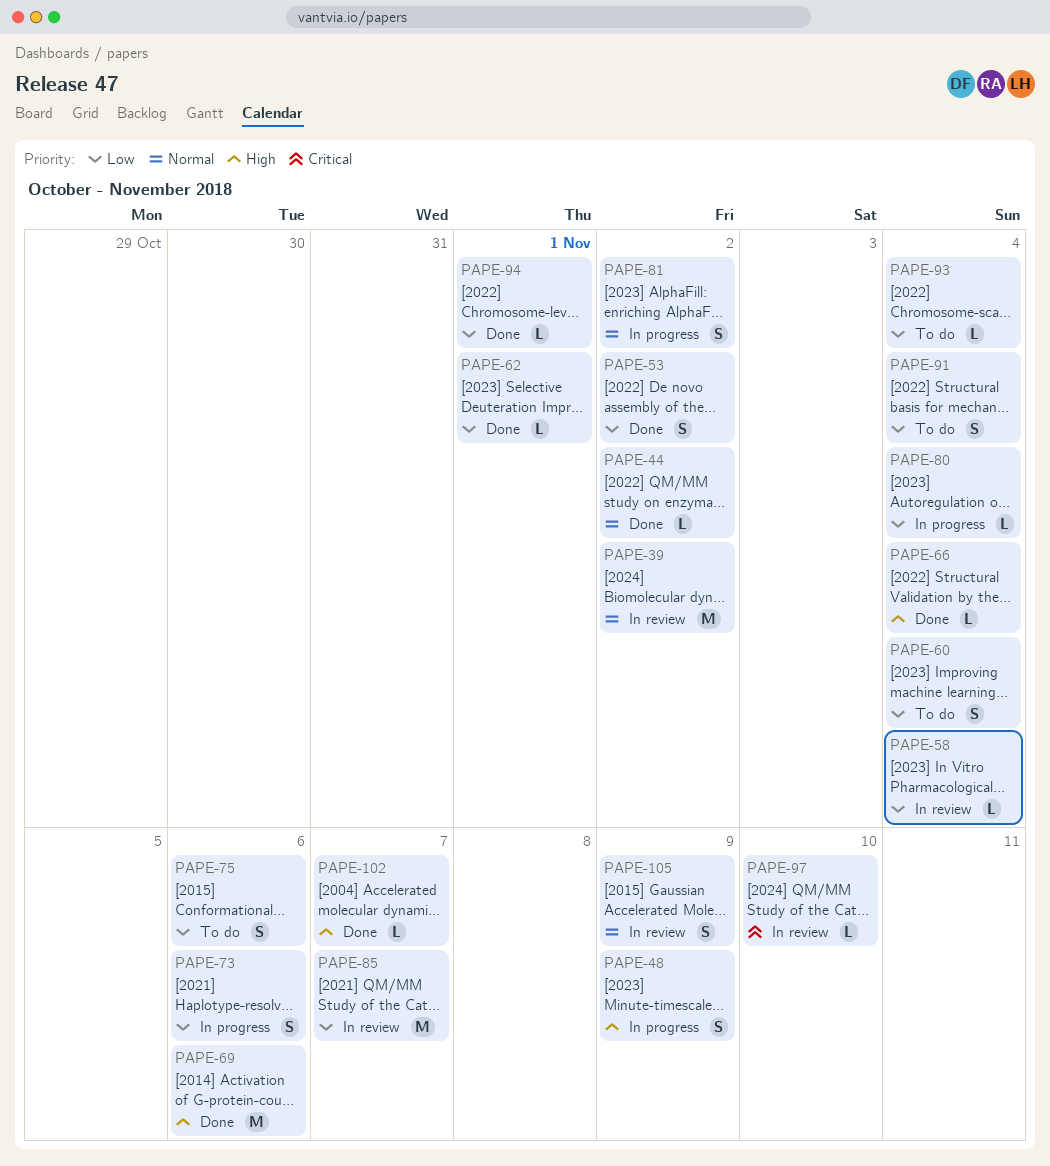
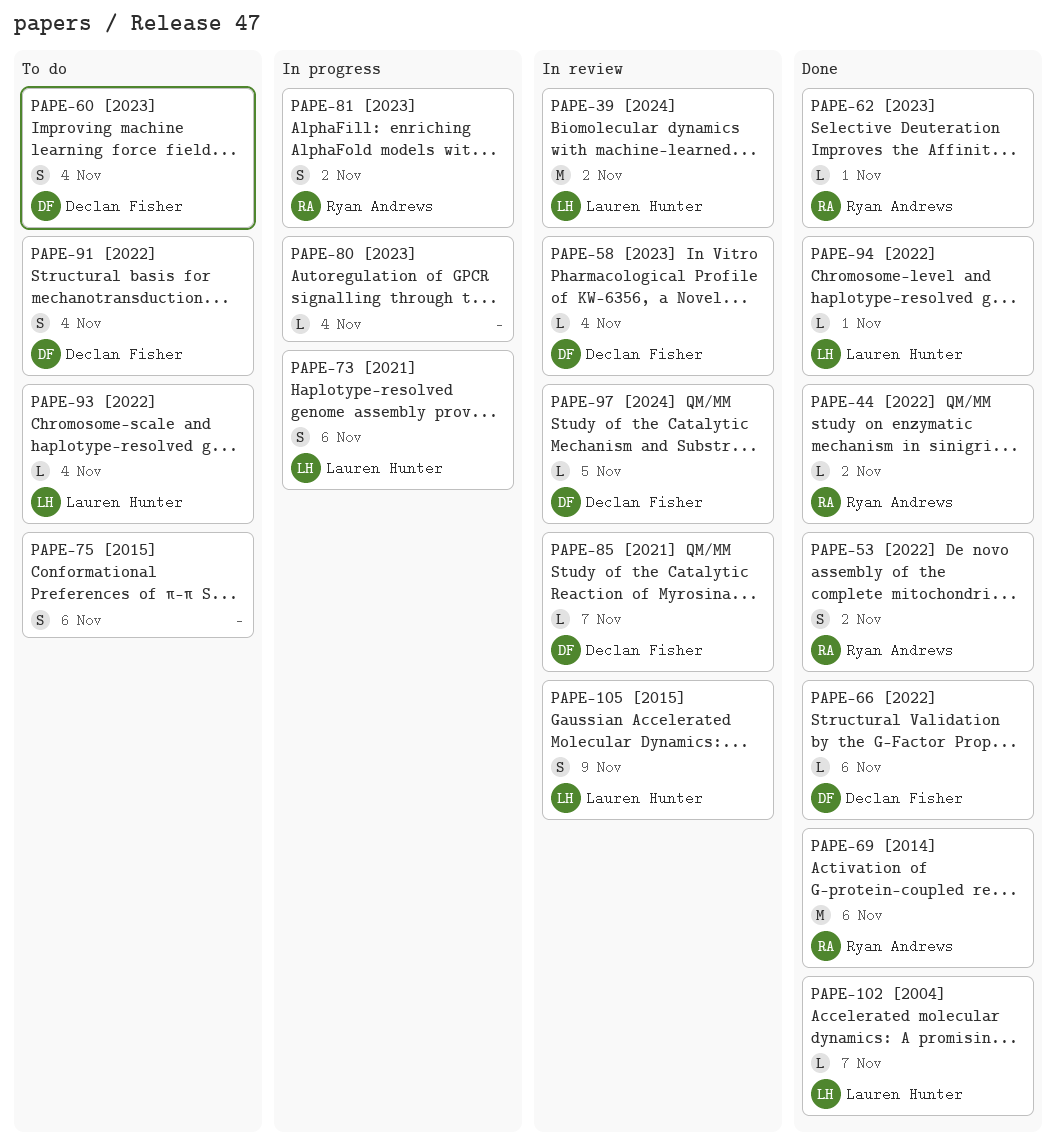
PAPE-48: present -> none
PAPE-66, due: Nov 4 -> Nov 6
PAPE-85, estimate: M -> L
PAPE-97, due: Nov 10 -> Nov 5

